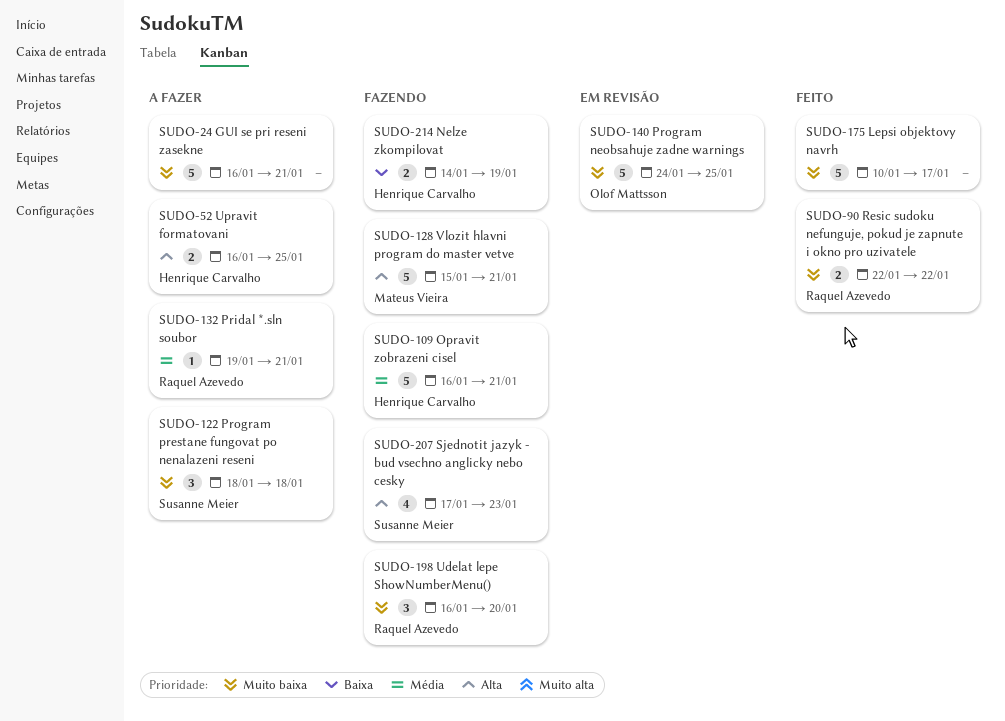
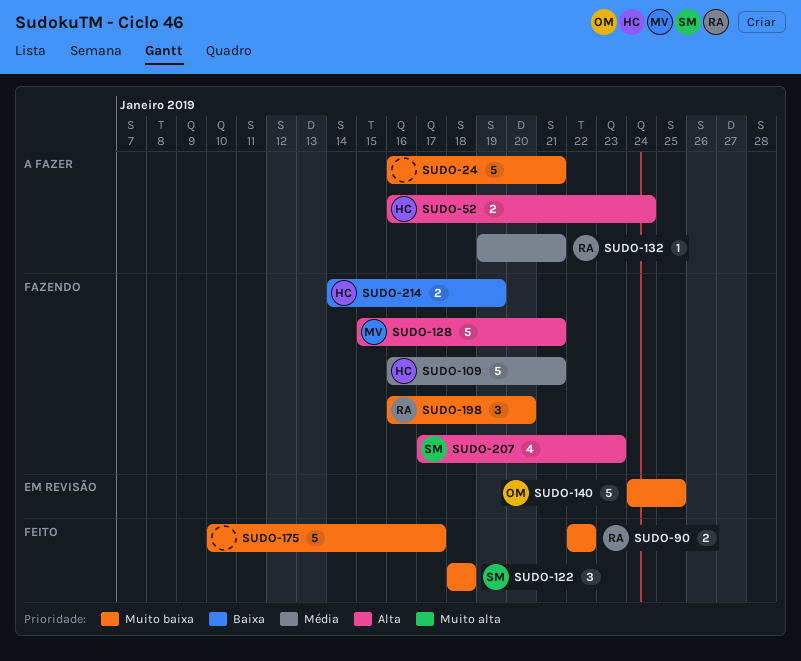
SUDO-52, due: Jan 25 -> Jan 24
SUDO-122, status: A fazer -> Feito

